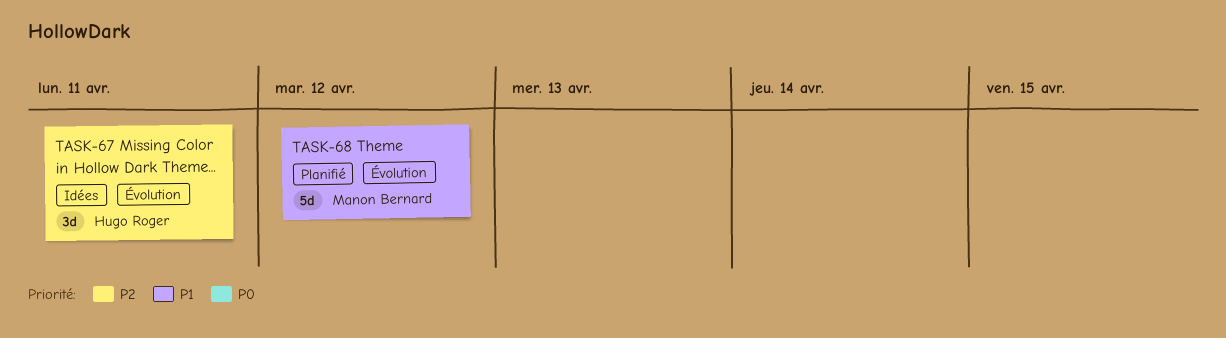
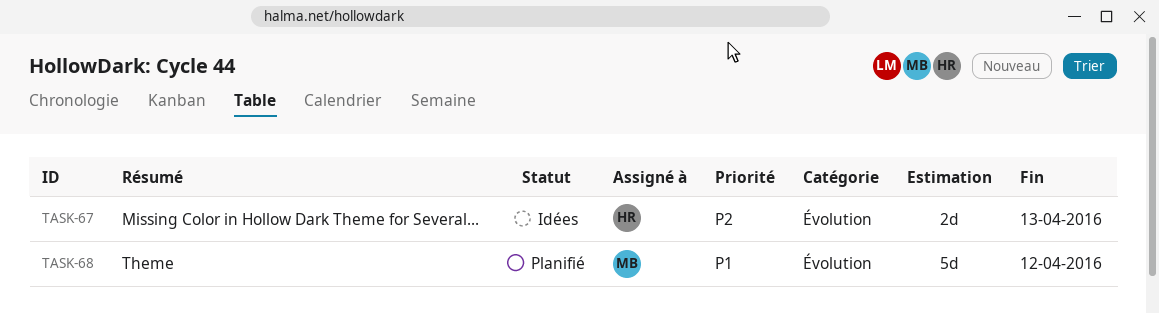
TASK-67, estimate: 3d -> 2d
TASK-67, due: Apr 11 -> Apr 13

